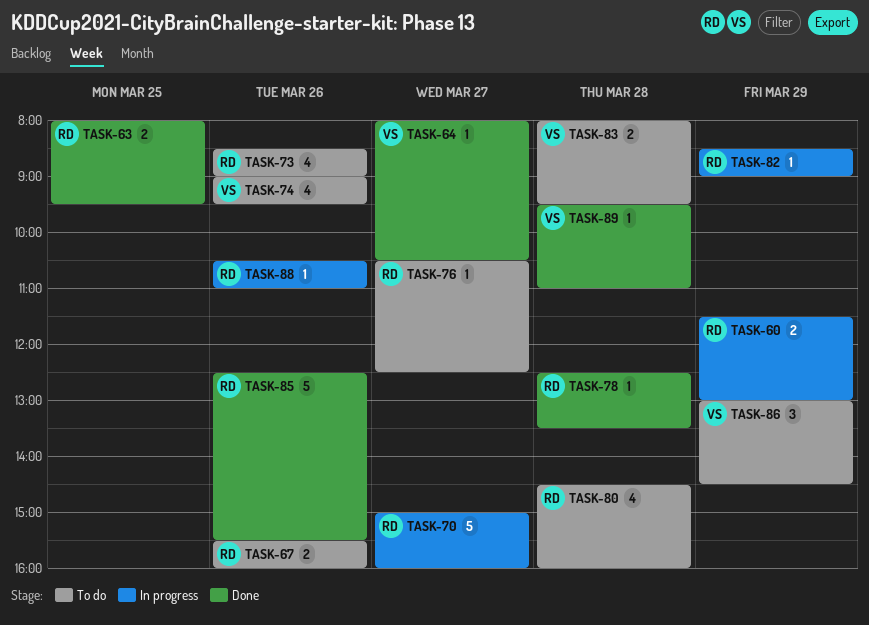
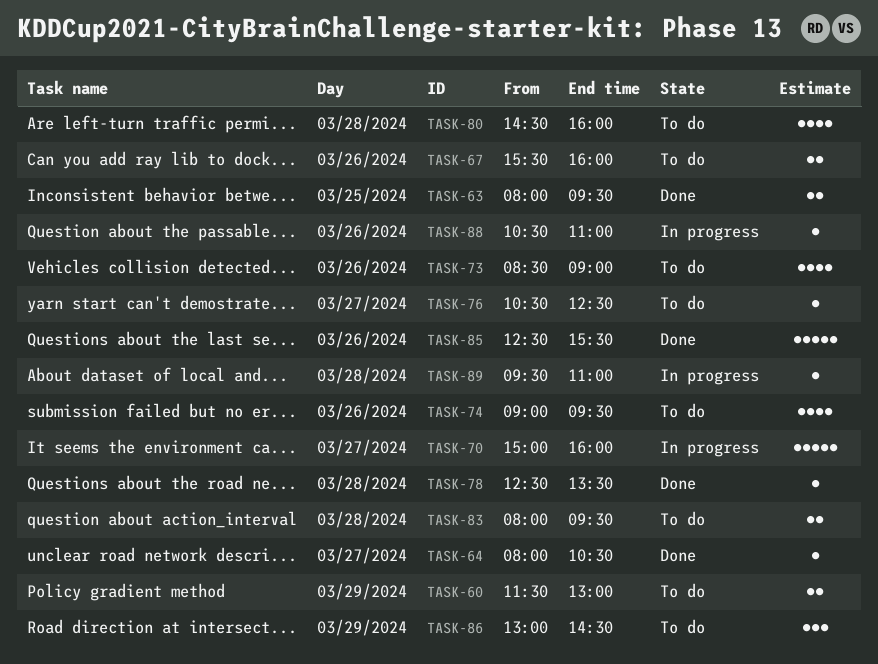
TASK-60, status: In progress -> To do
TASK-82: present -> none
TASK-89, status: Done -> In progress

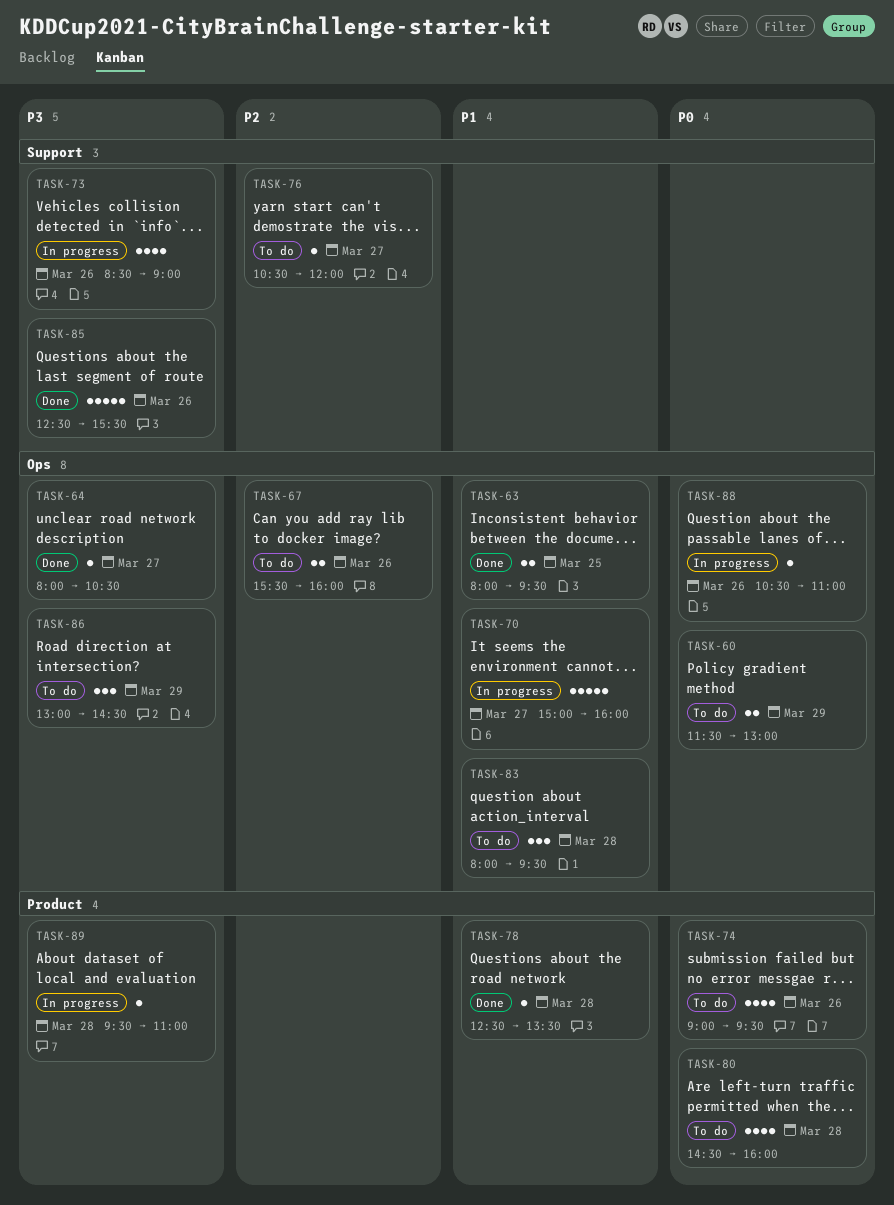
TASK-73, status: To do -> In progress
TASK-76, ends: 12:30 -> 12:00
TASK-83, estimate: 2 -> 3

